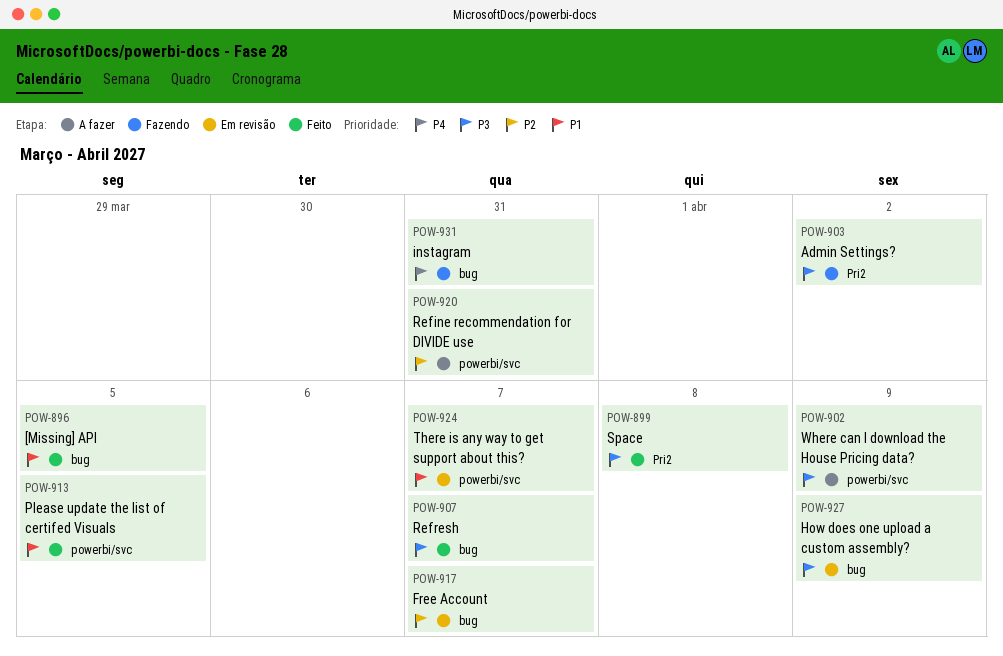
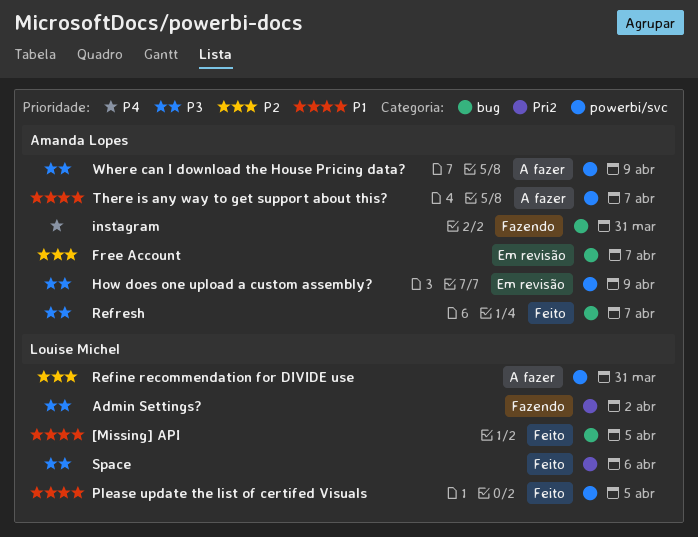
How does one upload a custom assembly?, label: bug -> powerbi/svc
Space, due: Apr 8 -> Apr 6
There is any way to get support about this?, status: Em revisão -> A fazer

